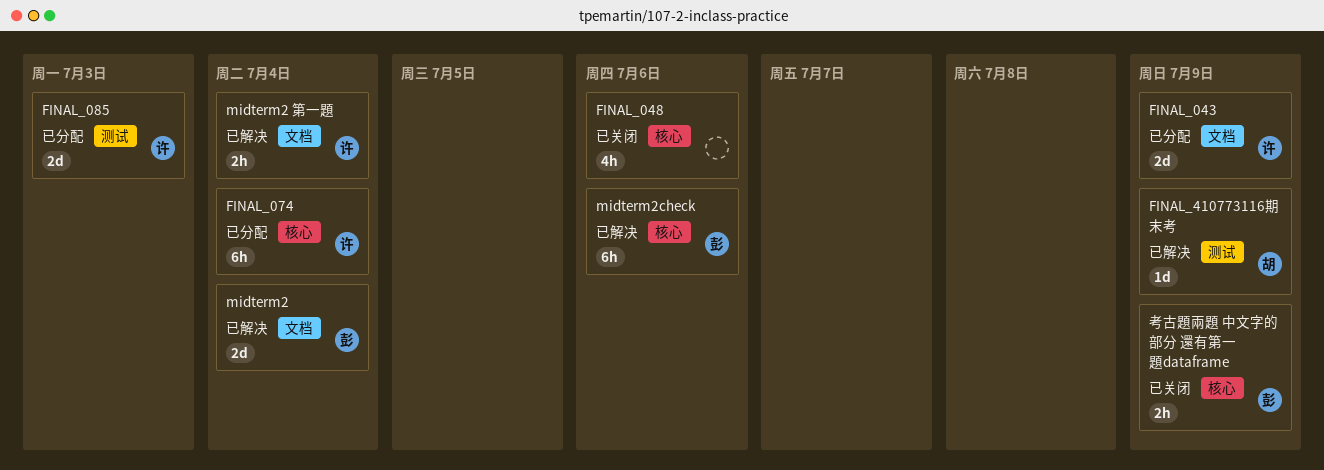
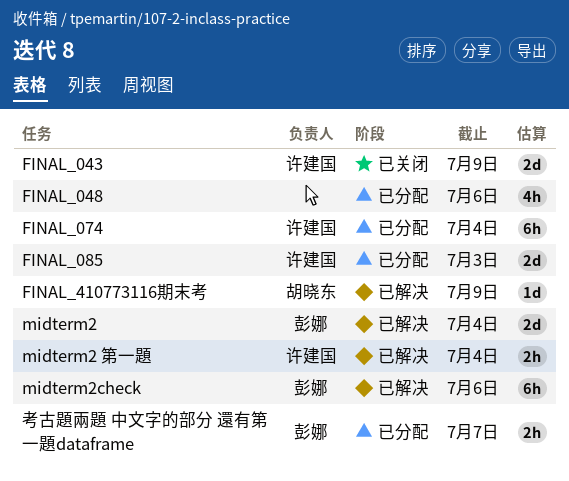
FINAL_043, status: 已分配 -> 已关闭
FINAL_048, status: 已关闭 -> 已分配
考古題兩題 中文字的部分 還有第一題dataframe, status: 已关闭 -> 已分配
考古題兩題 中文字的部分 還有第一題dataframe, due: Jul 9 -> Jul 7

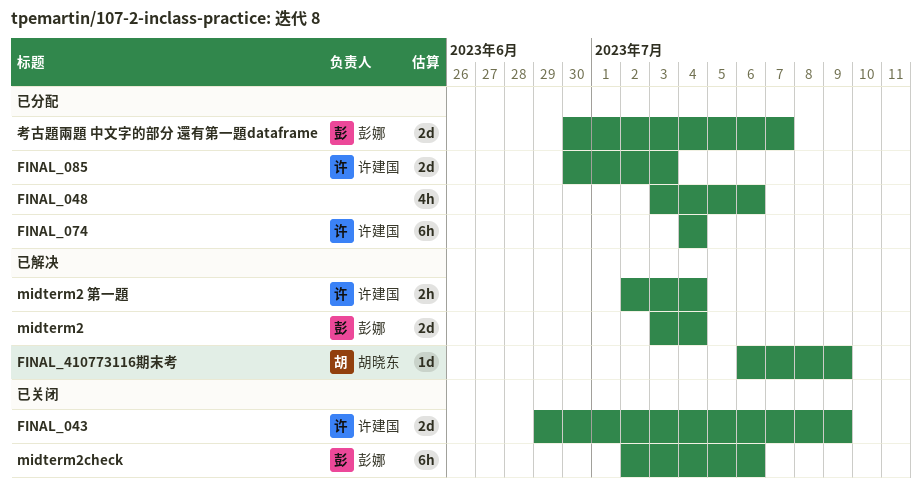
midterm2check, status: 已解决 -> 已关闭
考古題兩題 中文字的部分 還有第一題dataframe, estimate: 2h -> 2d

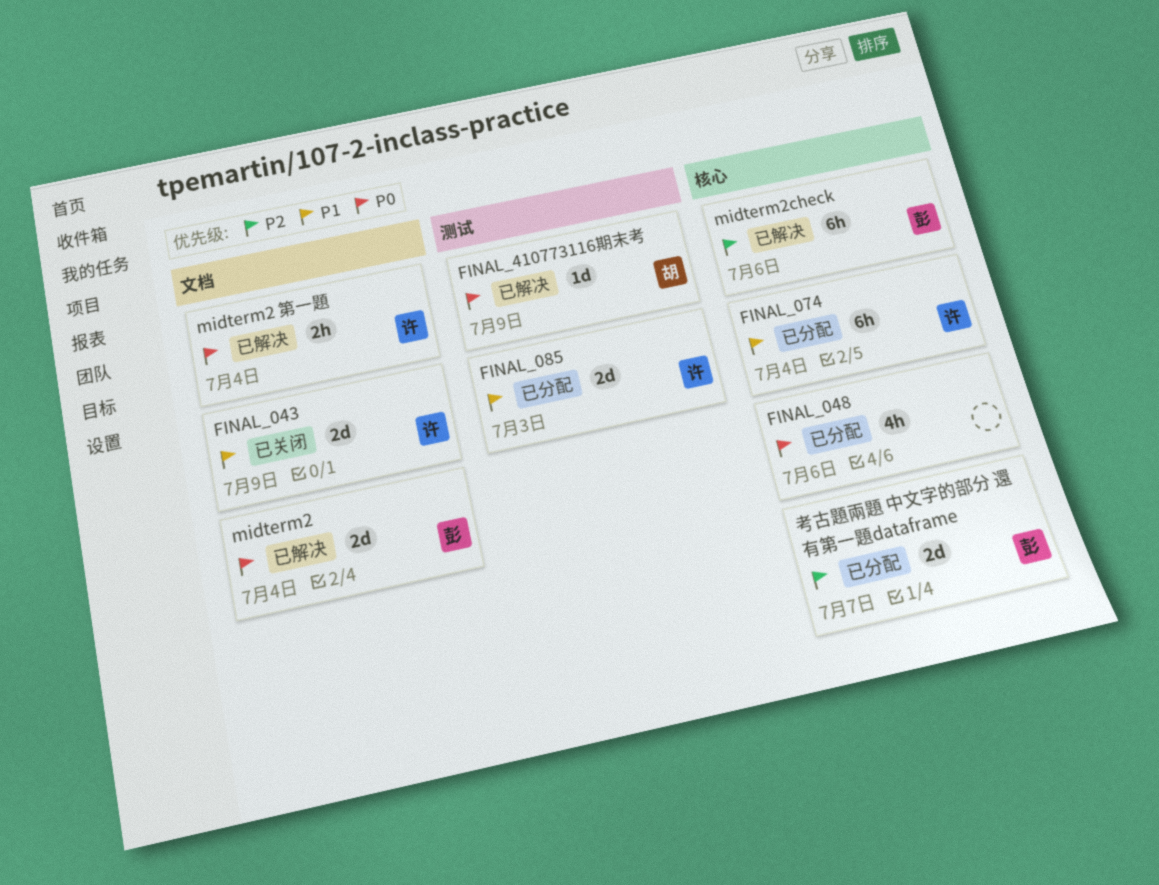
midterm2check, status: 已关闭 -> 已解决

